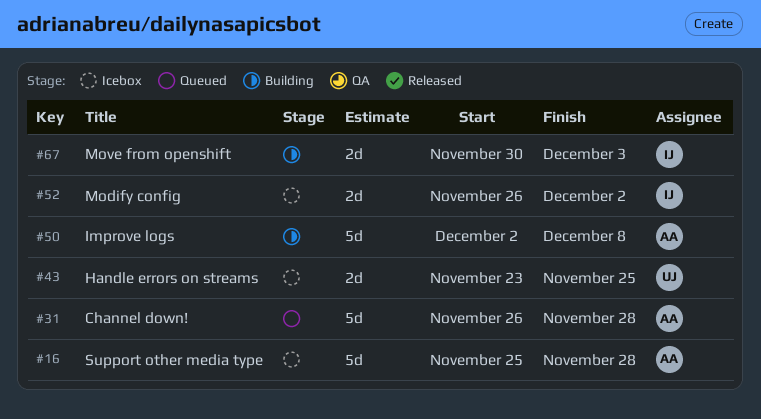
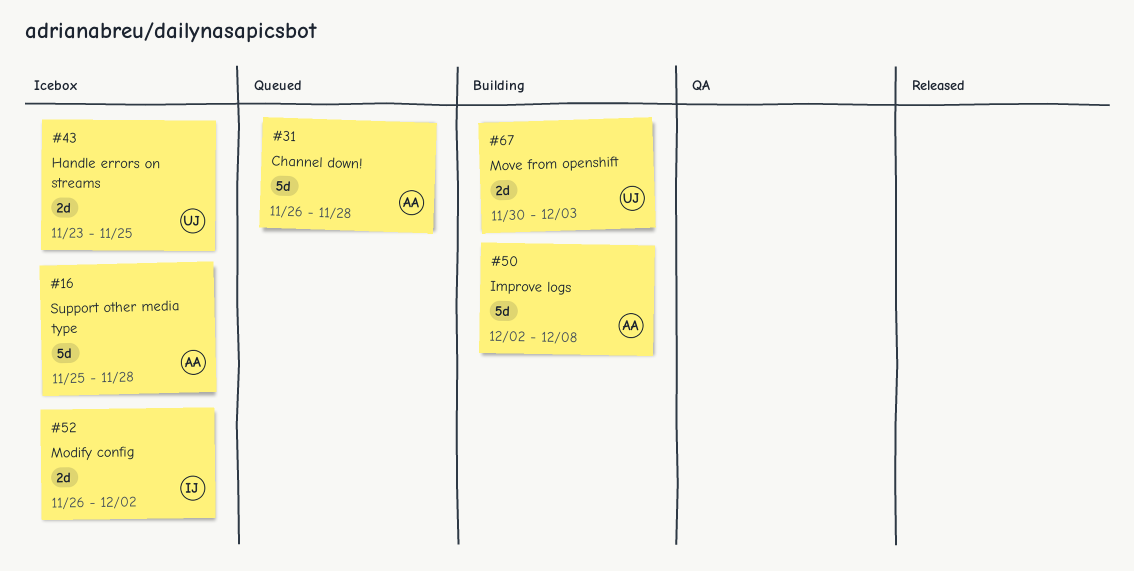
#67, owner: IJ -> UJ

